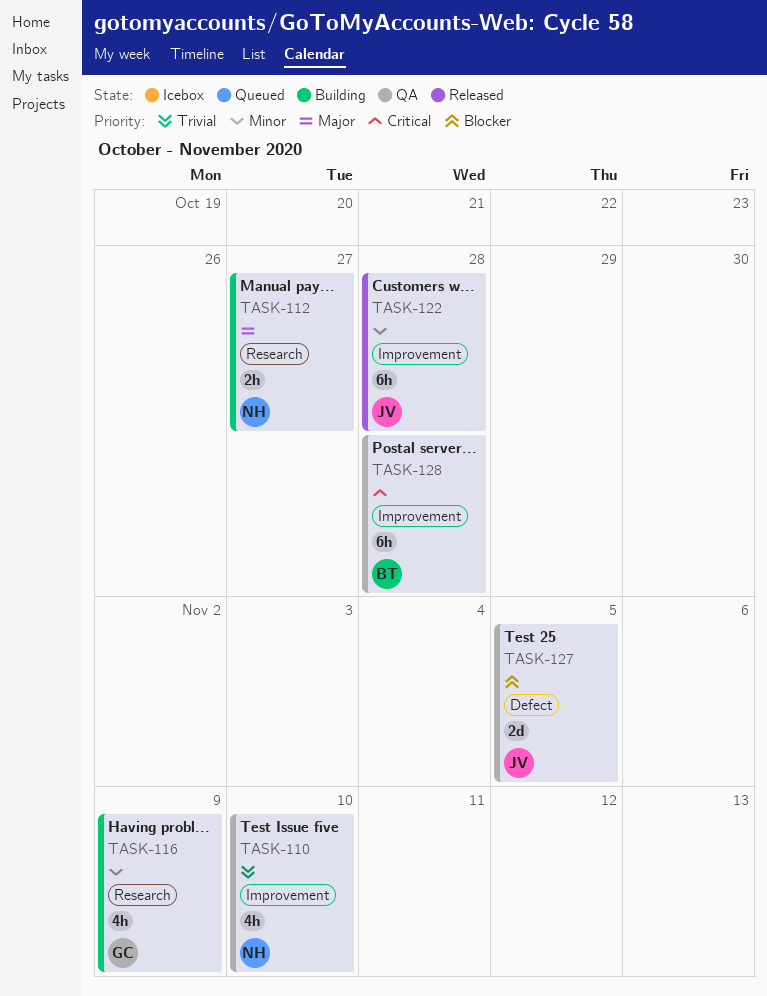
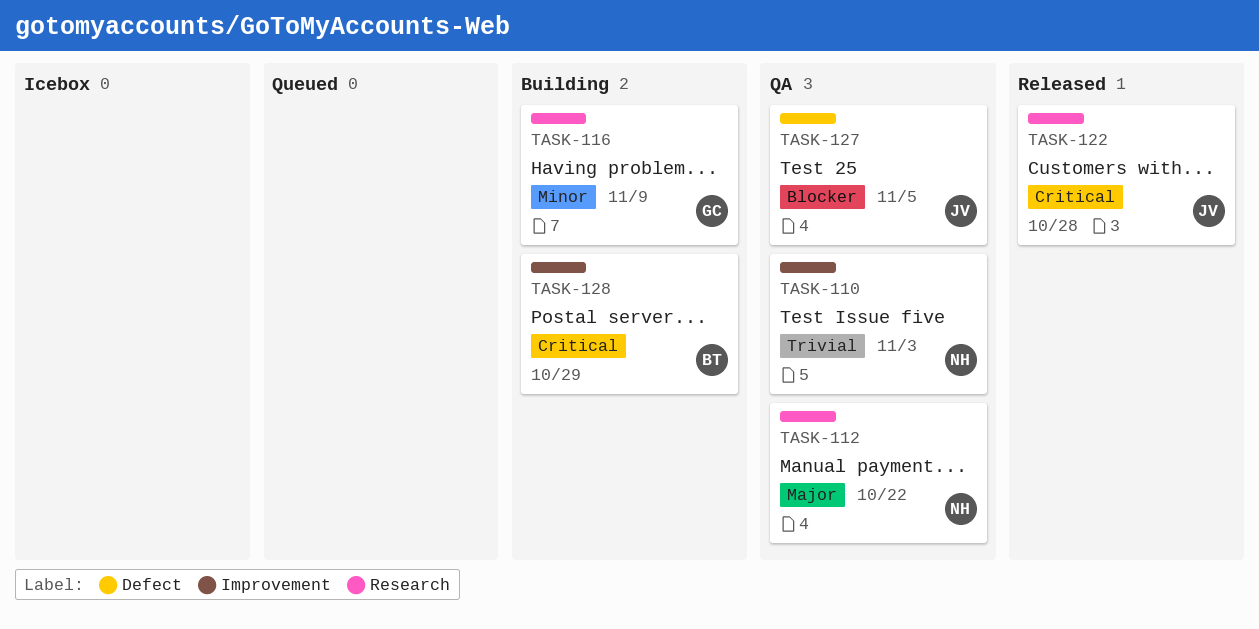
TASK-110, due: Nov 10 -> Nov 3
TASK-112, status: Building -> QA
TASK-112, due: Oct 27 -> Oct 22
TASK-122, priority: Minor -> Critical
TASK-122, label: Improvement -> Research
TASK-128, status: QA -> Building
TASK-128, due: Oct 28 -> Oct 29

